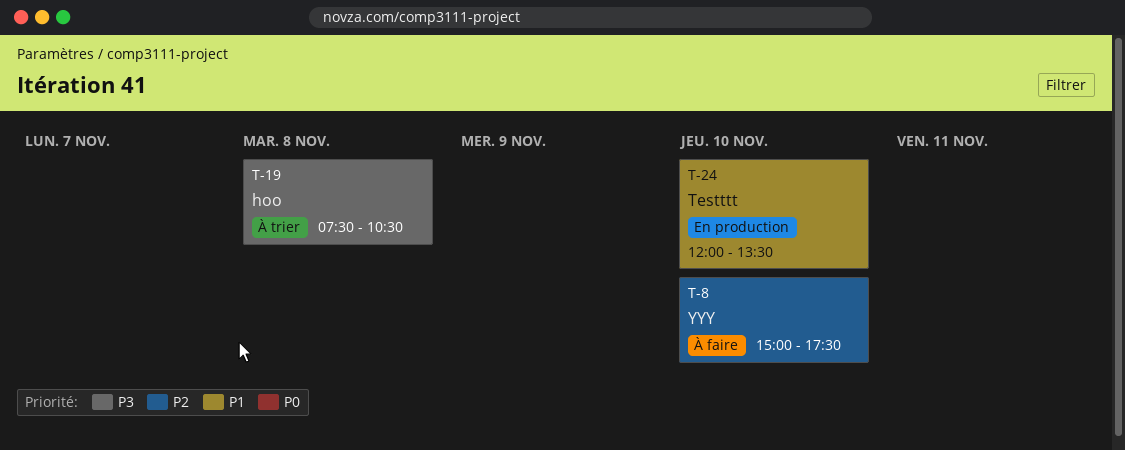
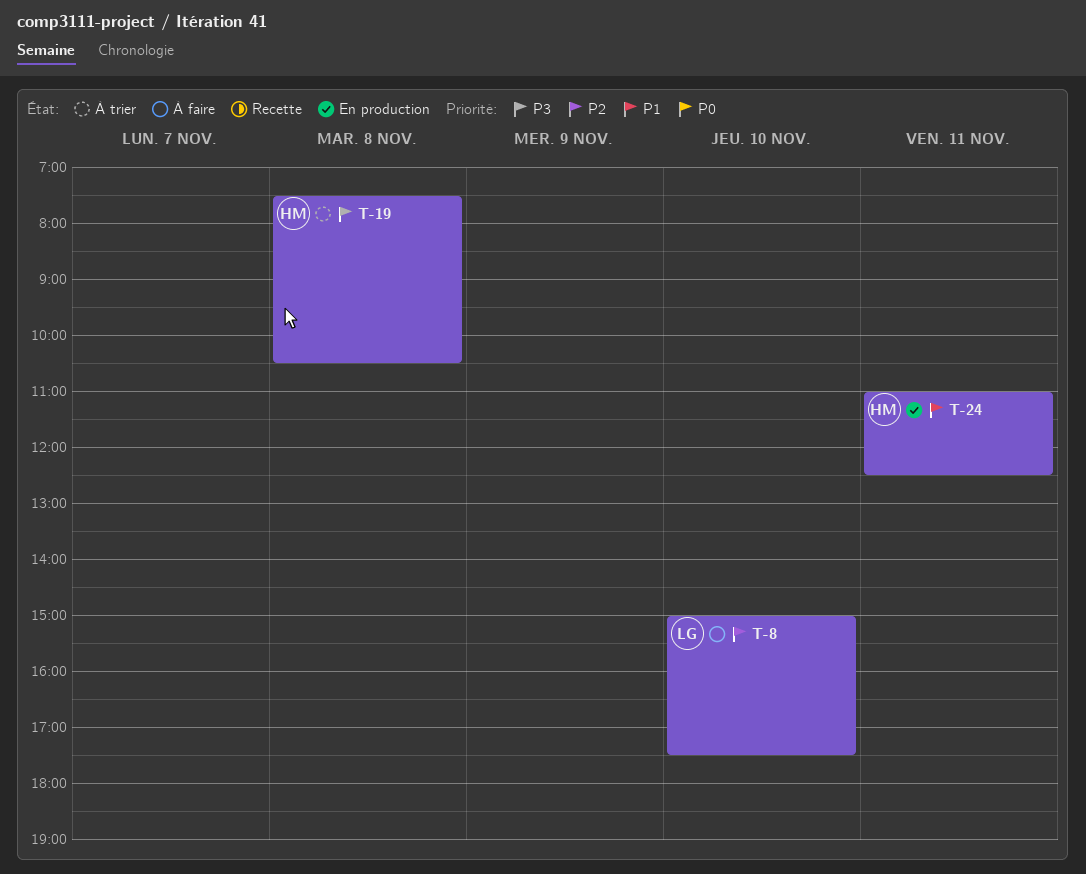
T-24, day: Nov 10 -> Nov 11
T-24, begins: 12:00 -> 11:00
T-24, ends: 13:30 -> 12:30

